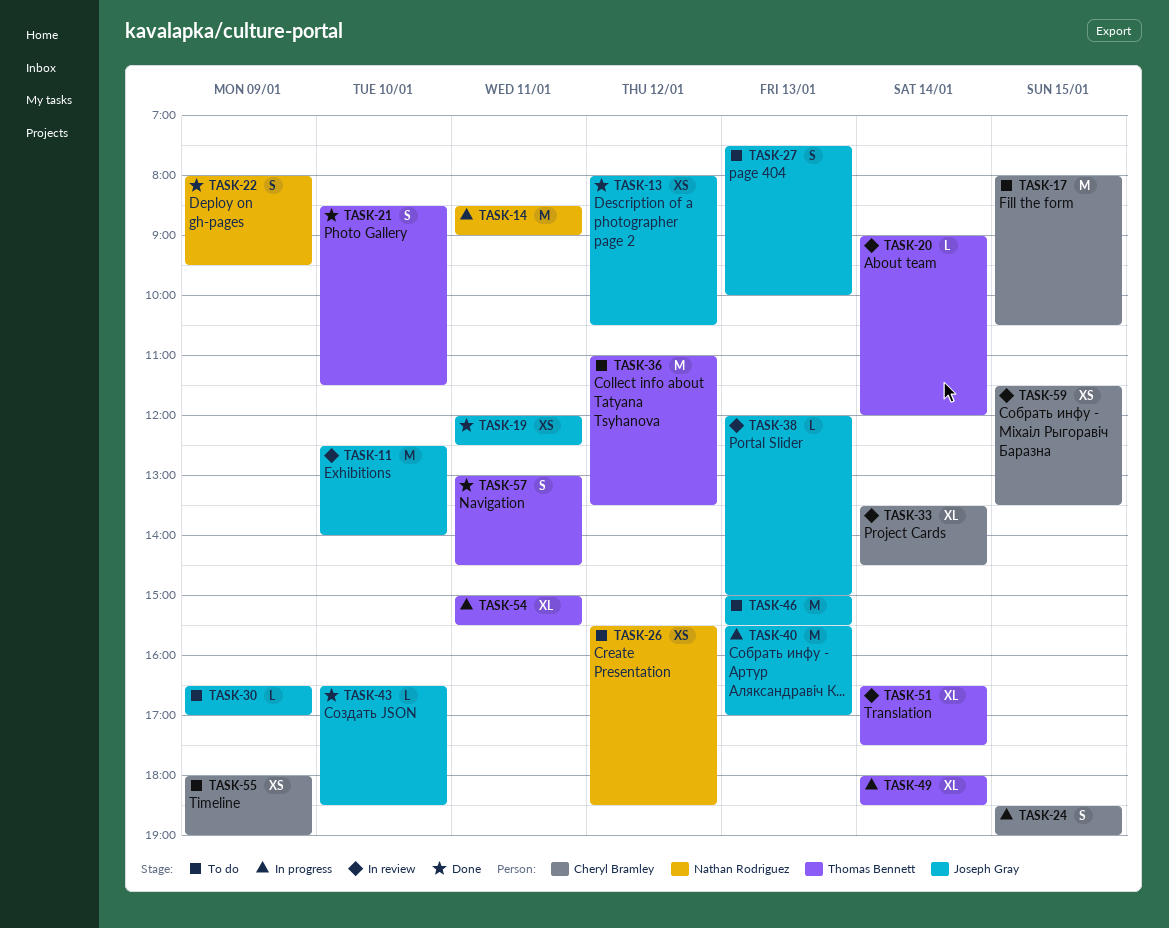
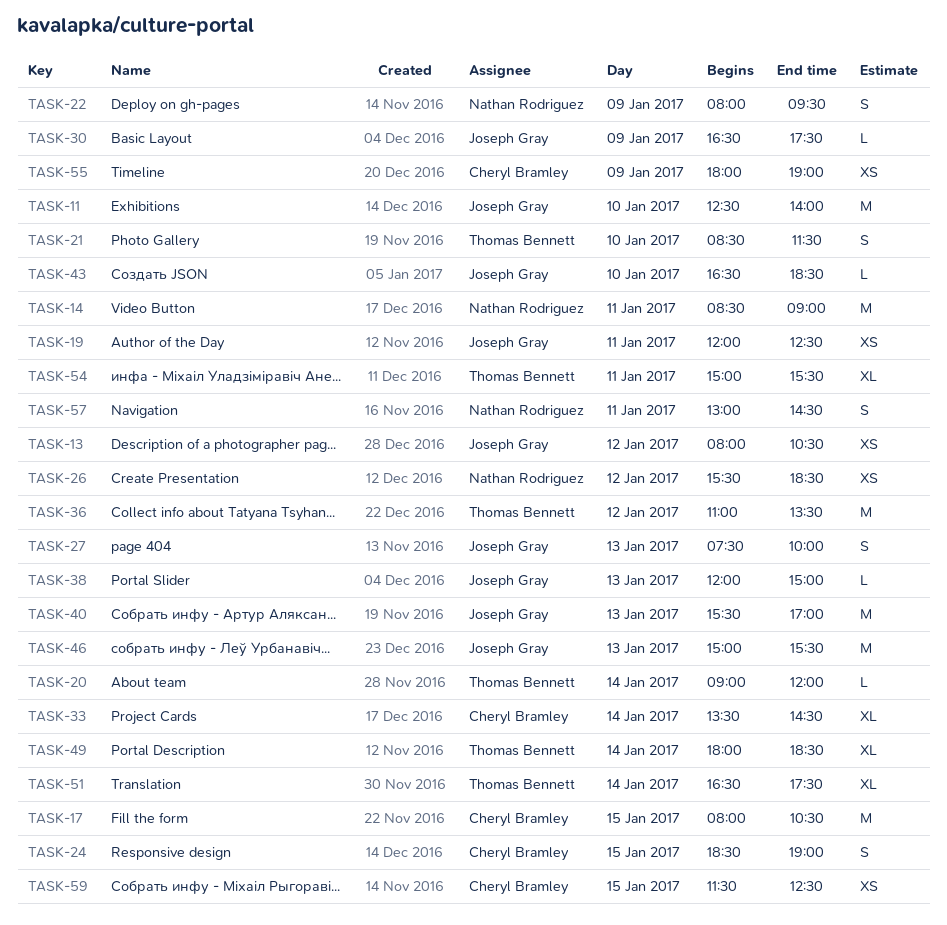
TASK-30, ends: 17:00 -> 17:30
TASK-57, owner: Thomas Bennett -> Nathan Rodriguez
TASK-59, ends: 13:30 -> 12:30

